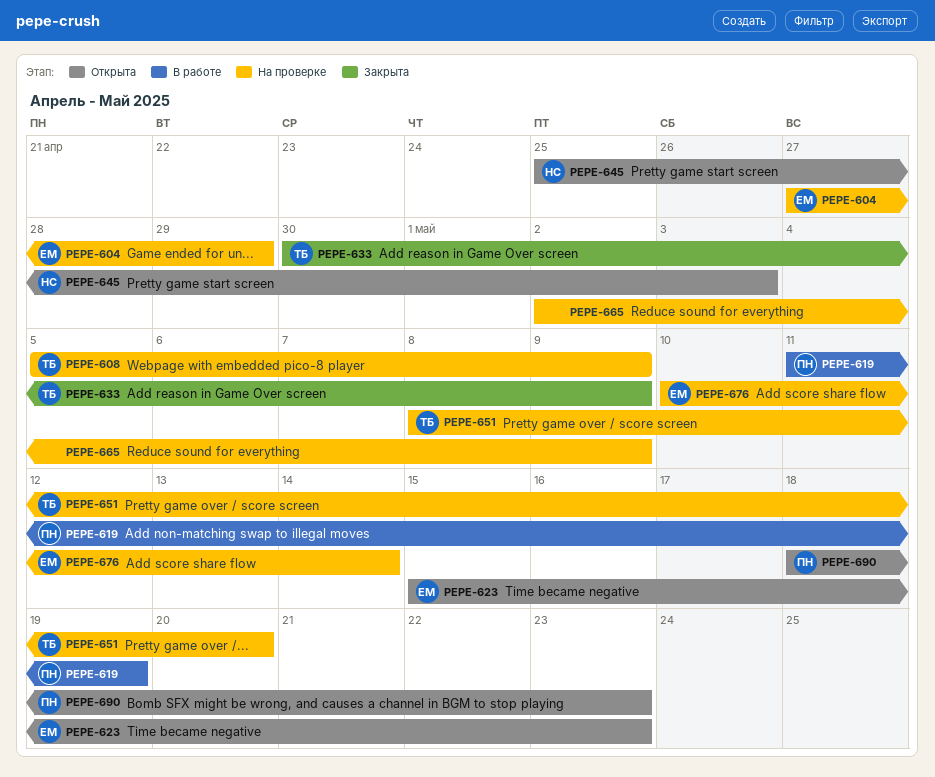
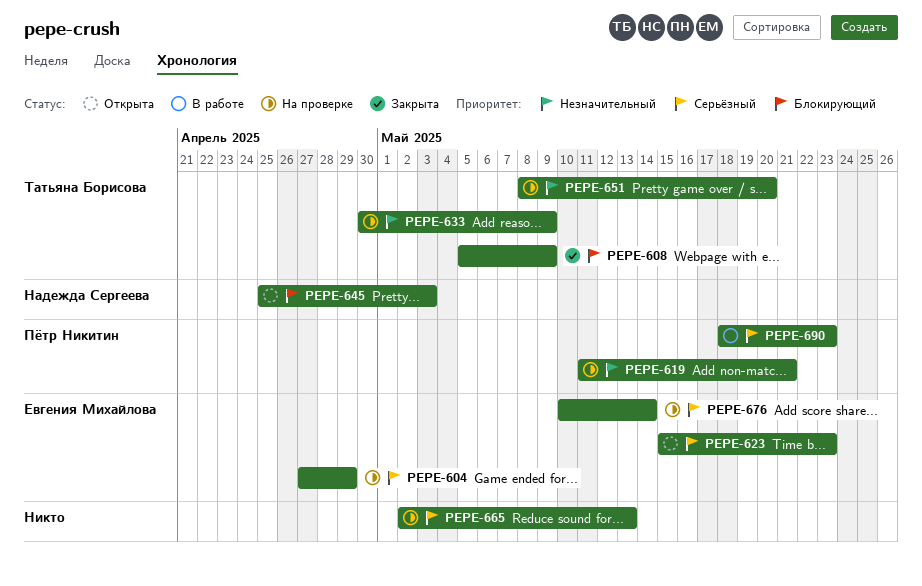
PEPE-608, status: На проверке -> Закрыта
PEPE-619, status: В работе -> На проверке
PEPE-619, due: May 19 -> May 21
PEPE-633, status: Закрыта -> На проверке
PEPE-665, due: May 9 -> May 13
PEPE-690, status: Открыта -> В работе

